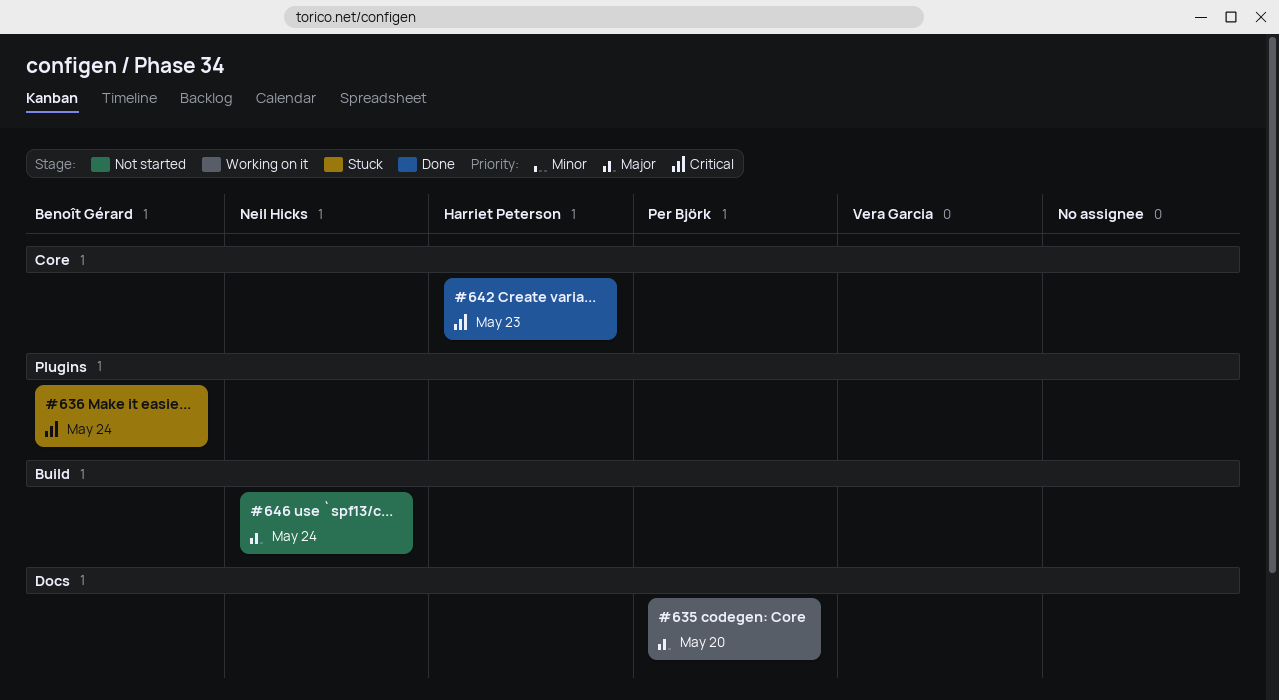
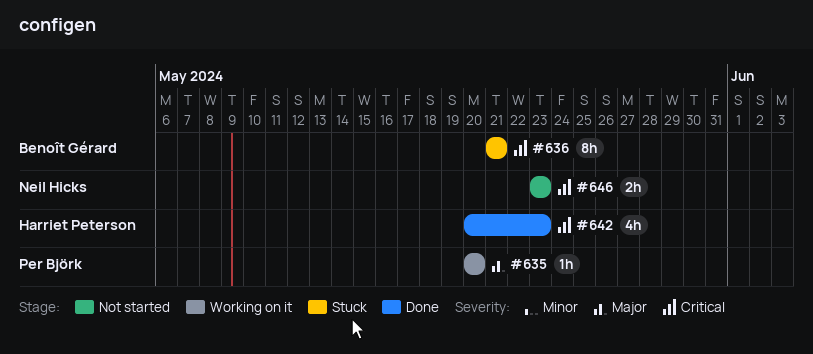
#636, due: May 24 -> May 21
#646, priority: Major -> Critical
#646, due: May 24 -> May 23

